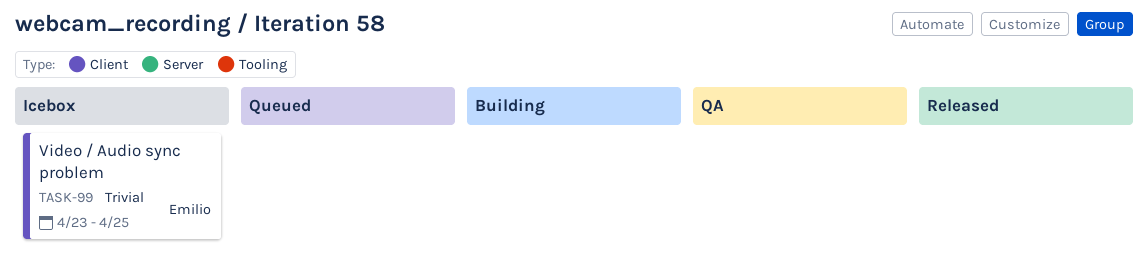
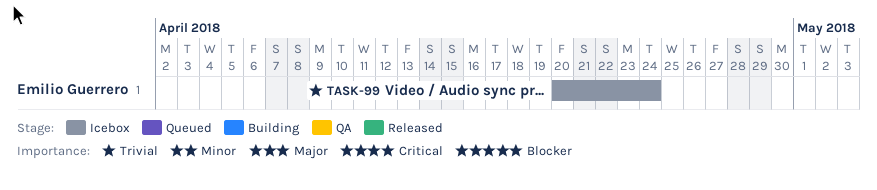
TASK-99, start: Apr 23 -> Apr 20
TASK-99, due: Apr 25 -> Apr 24

